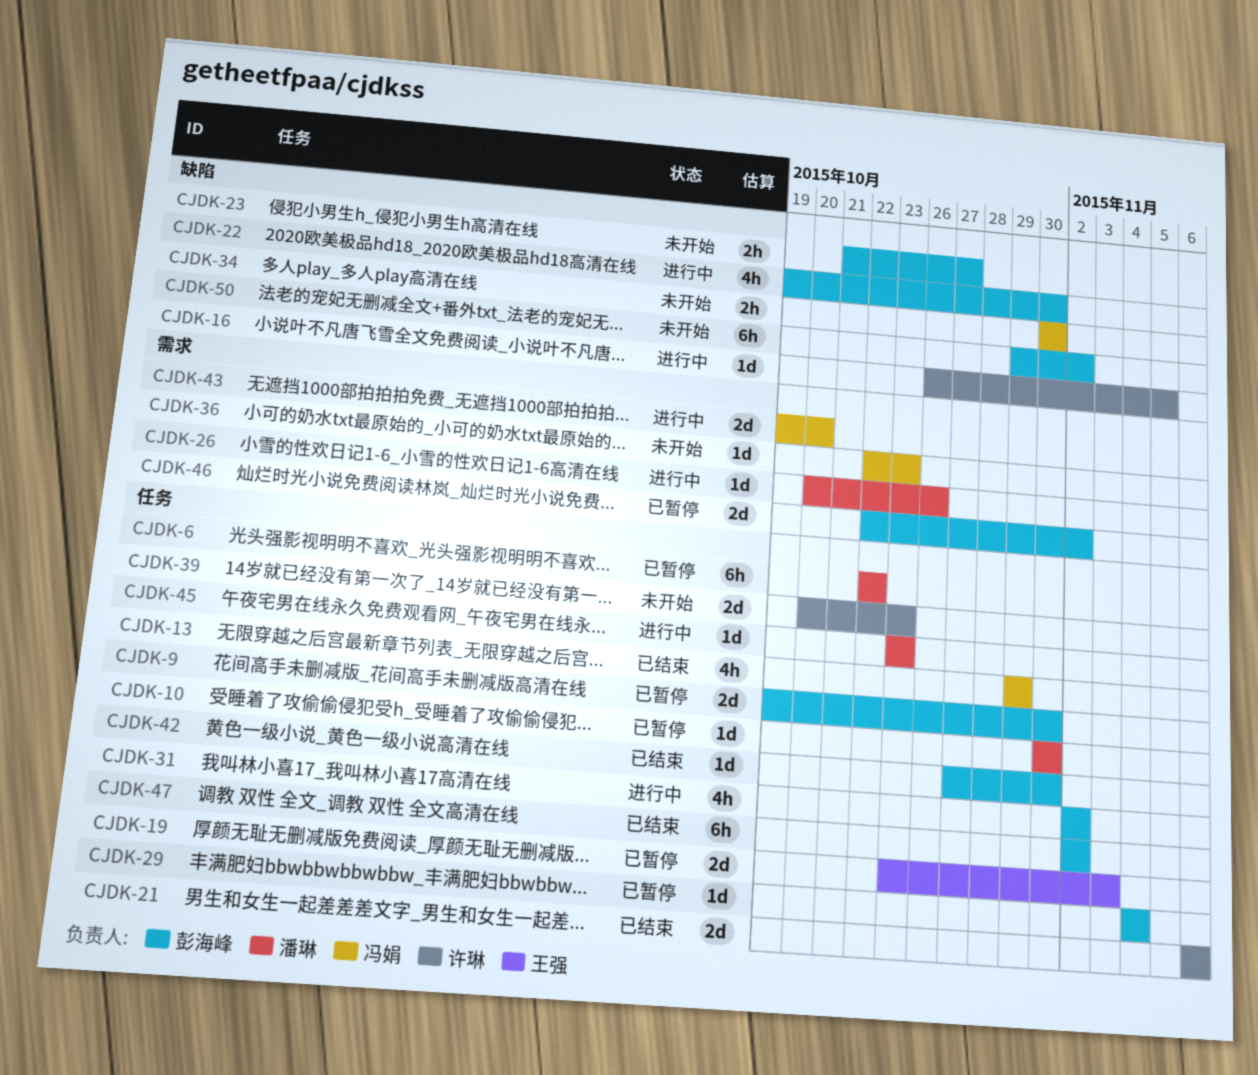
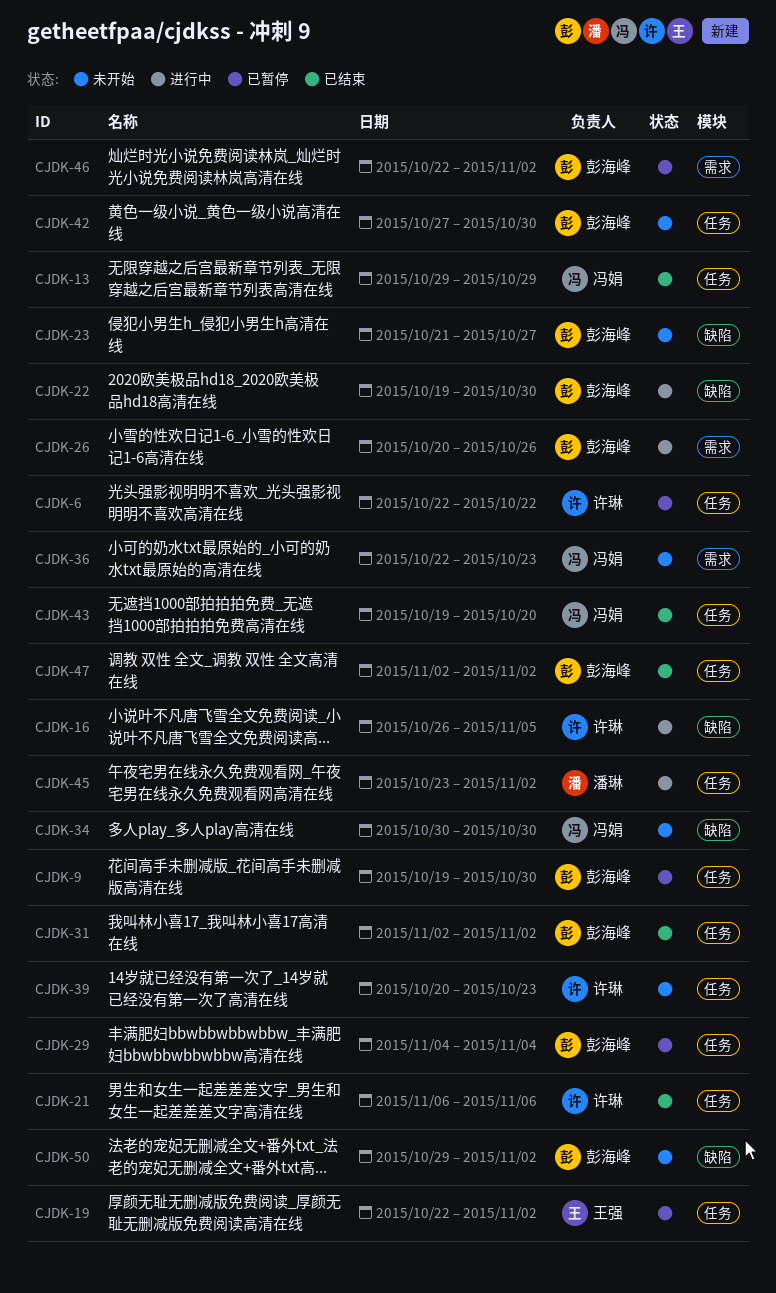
CJDK-6, owner: 潘琳 -> 许琳
CJDK-10: present -> none
CJDK-19, start: Oct 23 -> Oct 22
CJDK-19, due: Nov 3 -> Nov 2
CJDK-26, owner: 潘琳 -> 彭海峰
CJDK-31, status: 进行中 -> 已结束
CJDK-42, status: 已结束 -> 未开始
CJDK-43, status: 进行中 -> 已结束
CJDK-43, label: 需求 -> 任务
CJDK-45, due: Oct 23 -> Nov 2

